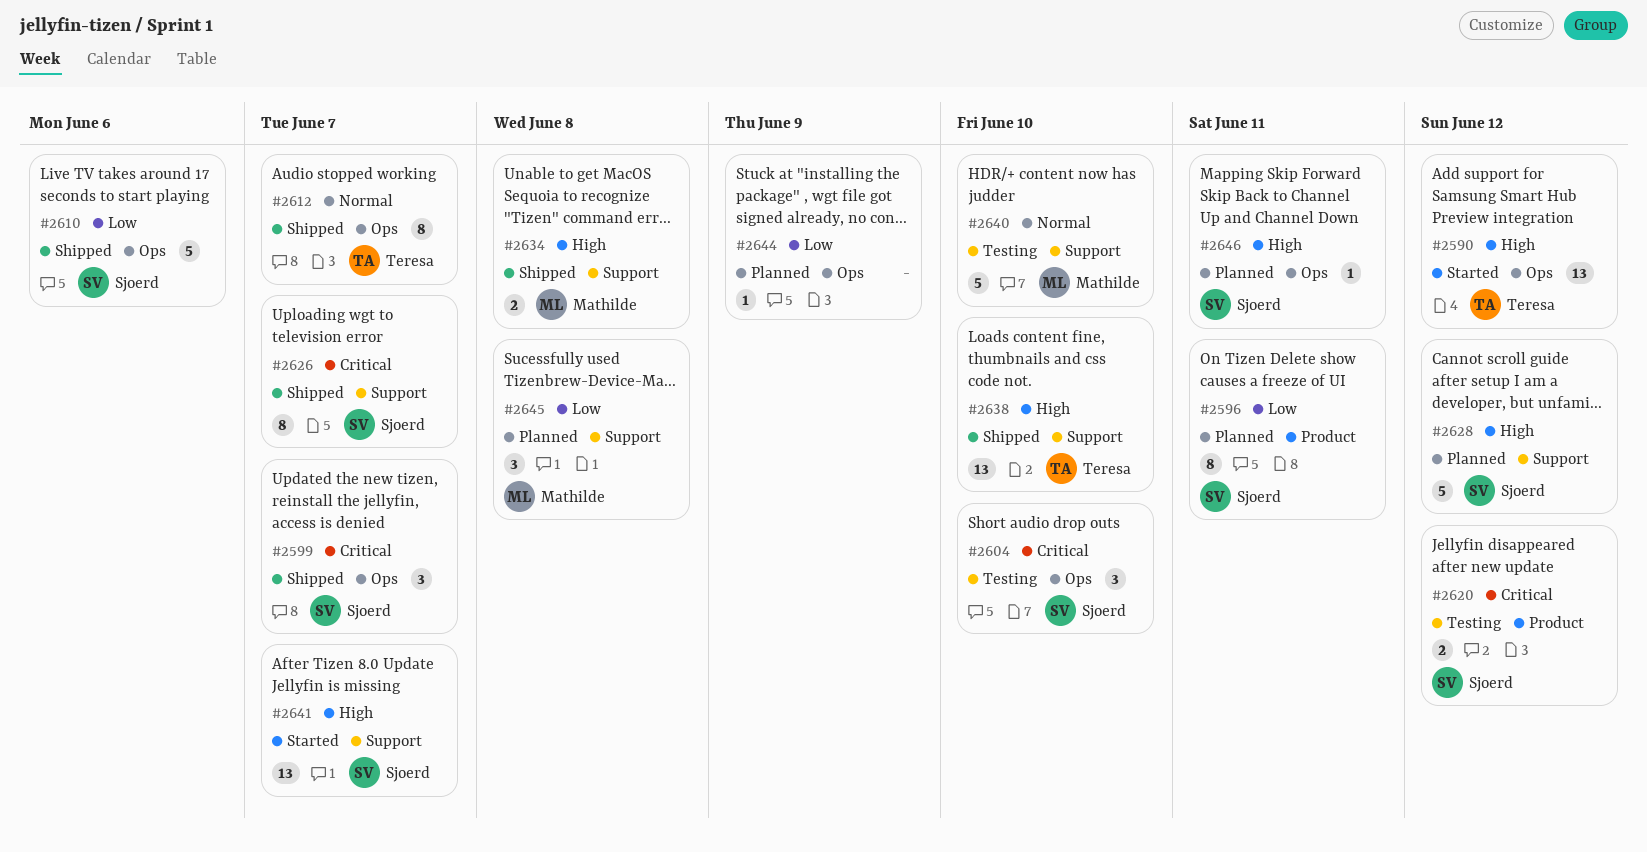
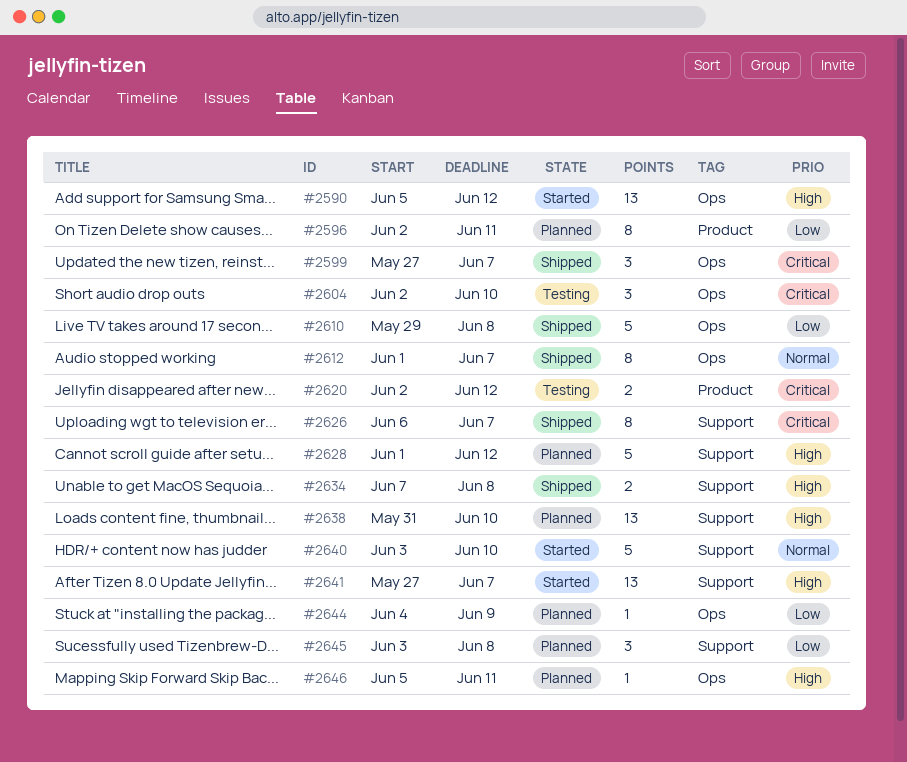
#2610, due: Jun 6 -> Jun 8
#2638, status: Shipped -> Planned
#2640, status: Testing -> Started

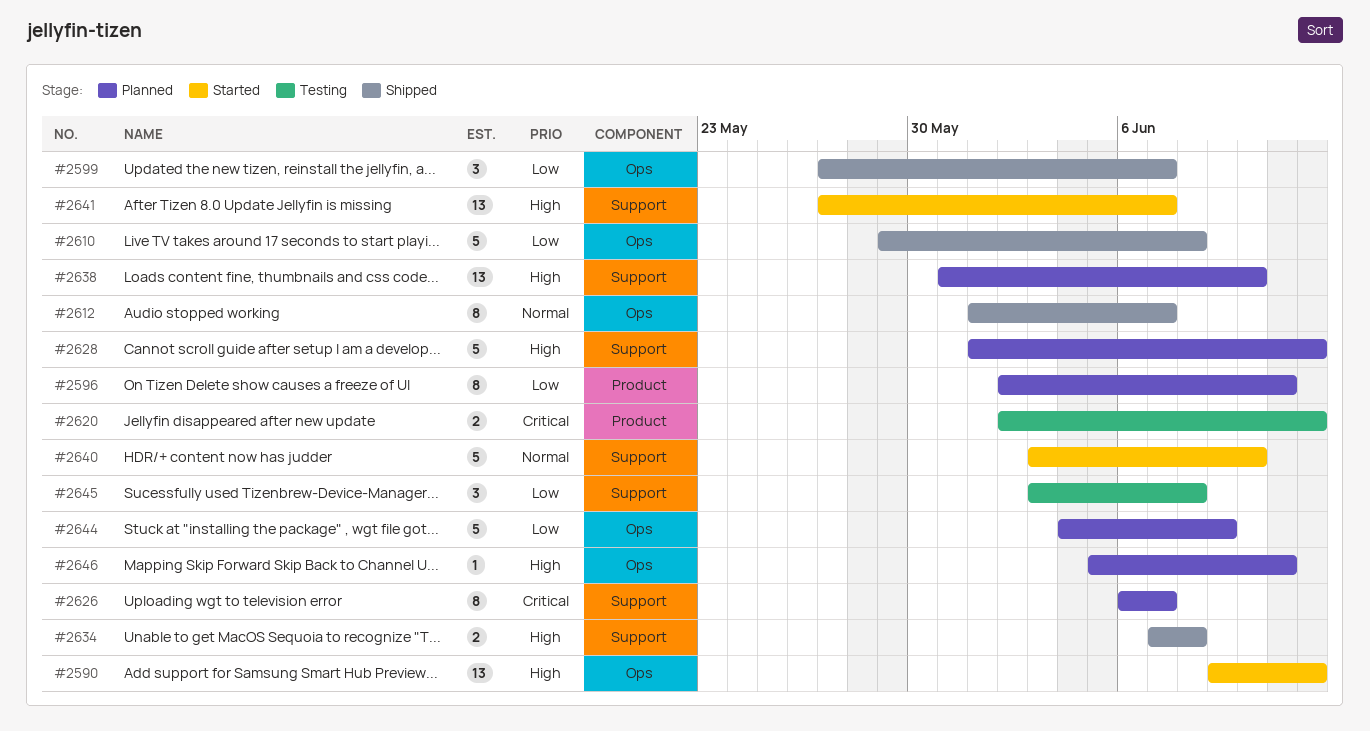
#2590, start: Jun 5 -> Jun 9
#2599, priority: Critical -> Low
#2604: present -> none
#2626, status: Shipped -> Planned
#2644, estimate: 1 -> 5
#2645, status: Planned -> Testing

